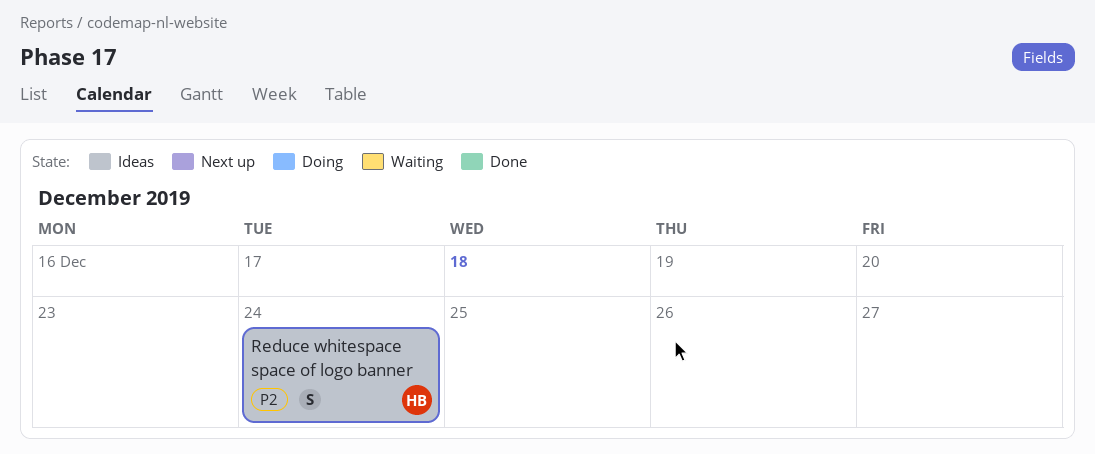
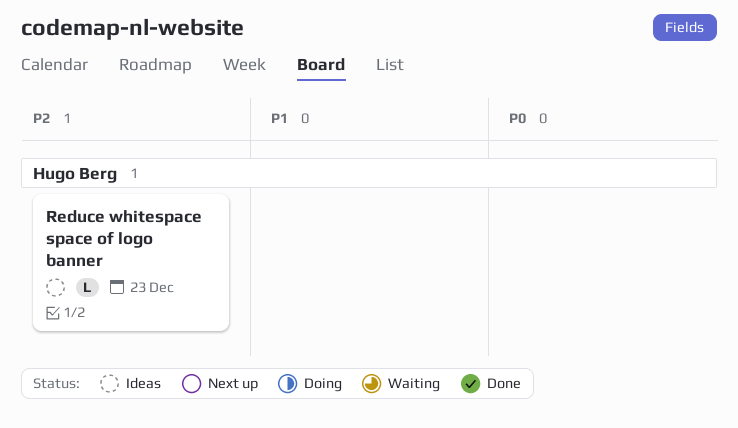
Reduce whitespace space of logo banner, estimate: S -> L
Reduce whitespace space of logo banner, due: Dec 24 -> Dec 23

